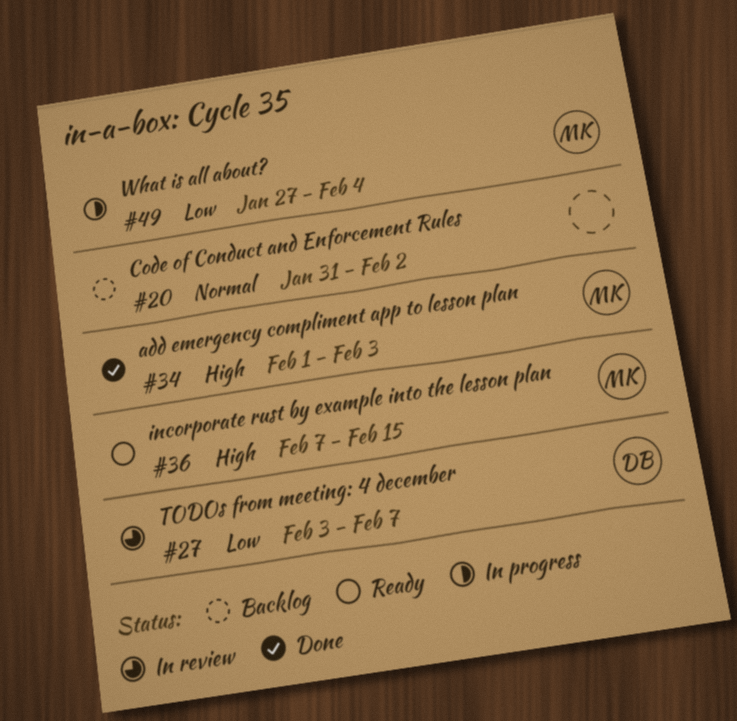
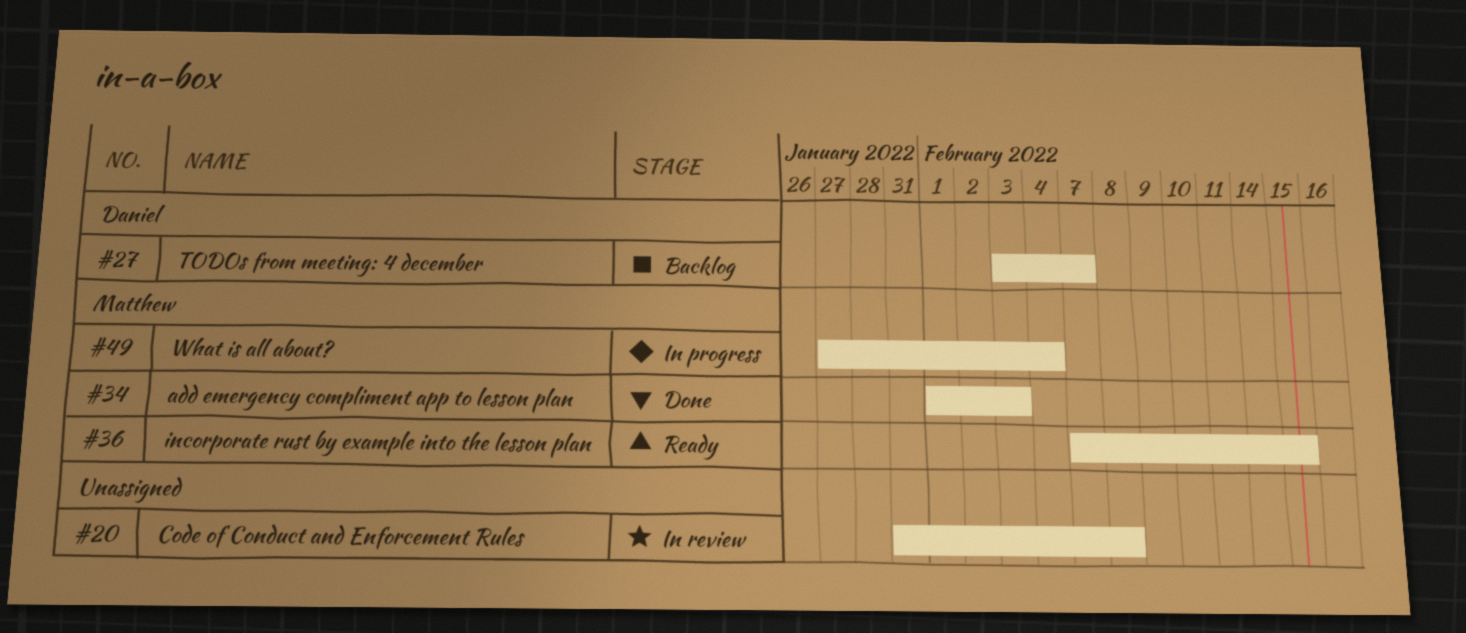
#20, status: Backlog -> In review
#20, due: Feb 2 -> Feb 8
#27, status: In review -> Backlog

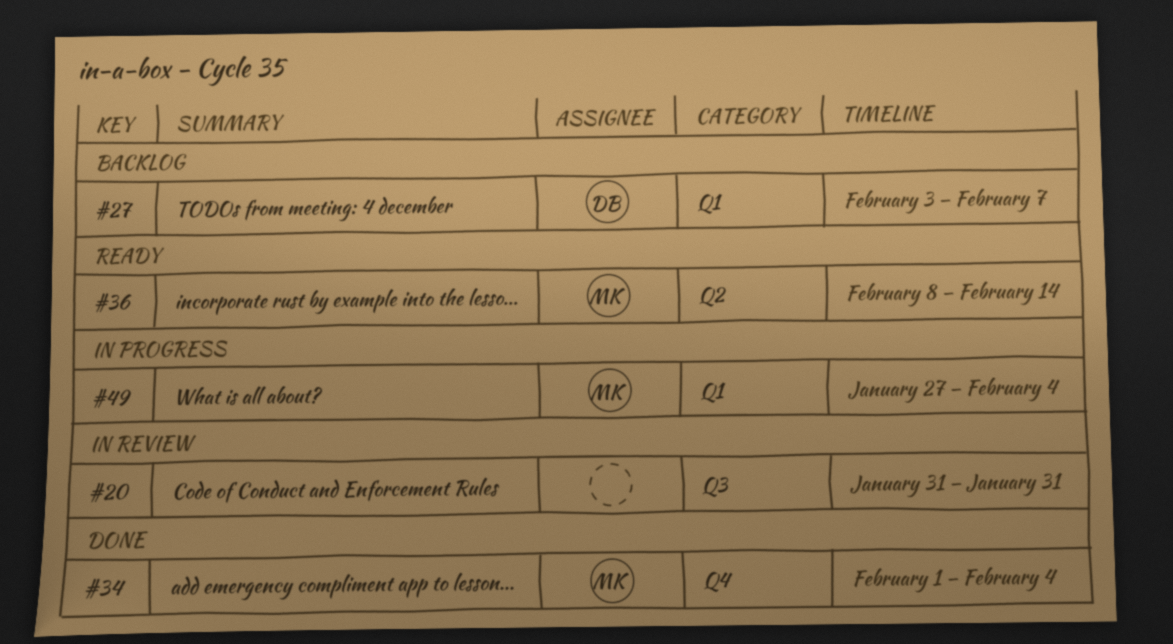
#20, due: Feb 8 -> Jan 31
#34, due: Feb 3 -> Feb 4
#36, start: Feb 7 -> Feb 8
#36, due: Feb 15 -> Feb 14

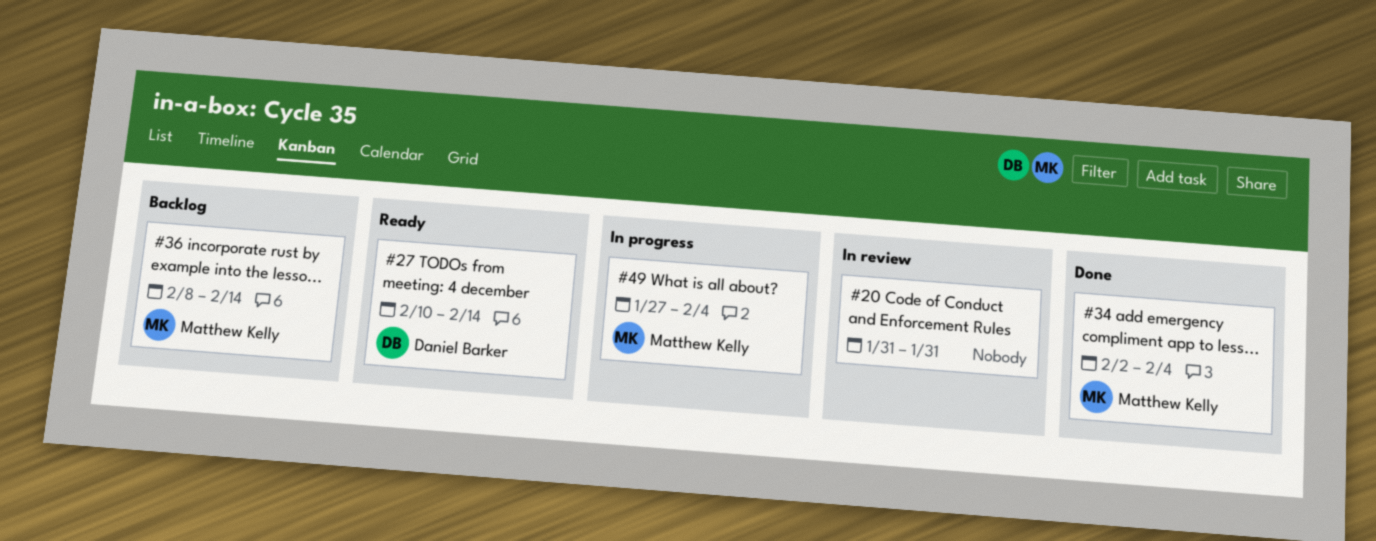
#27, status: Backlog -> Ready
#27, start: Feb 3 -> Feb 10
#27, due: Feb 7 -> Feb 14
#34, start: Feb 1 -> Feb 2
#36, status: Ready -> Backlog

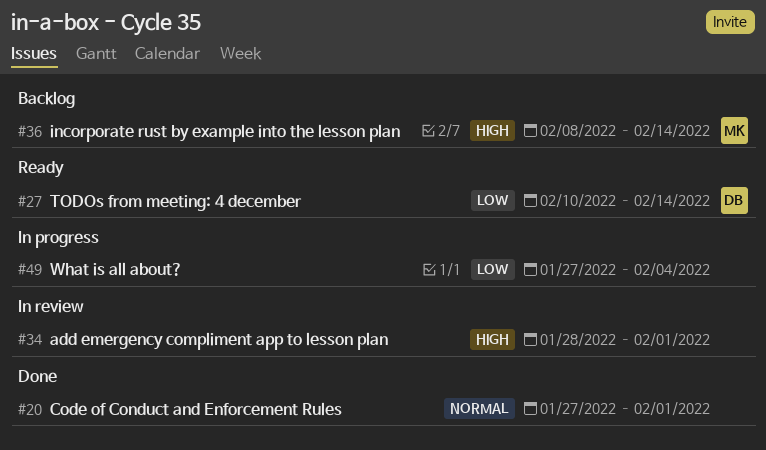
#20, status: In review -> Done
#20, start: Jan 31 -> Jan 27
#20, due: Jan 31 -> Feb 1
#34, status: Done -> In review
#34, owner: Matthew Kelly -> none
#34, start: Feb 2 -> Jan 28
#34, due: Feb 4 -> Feb 1
#49, owner: Matthew Kelly -> none

